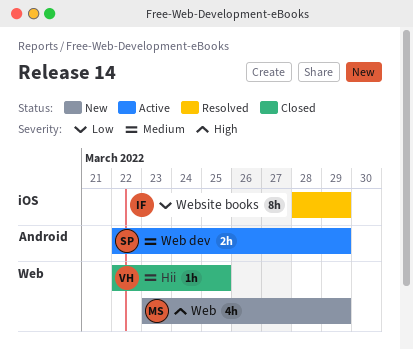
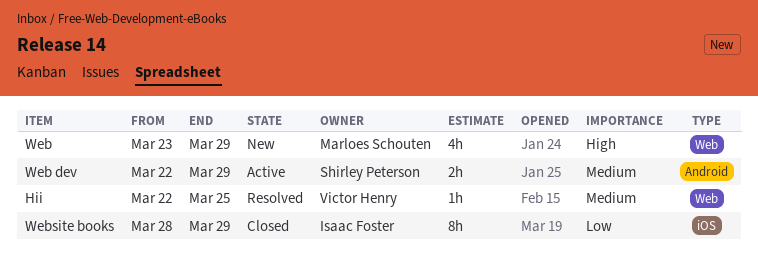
Hii, status: Closed -> Resolved
Website books, status: Resolved -> Closed

